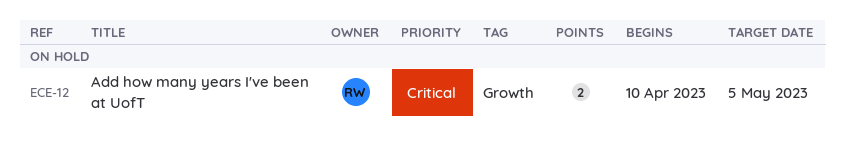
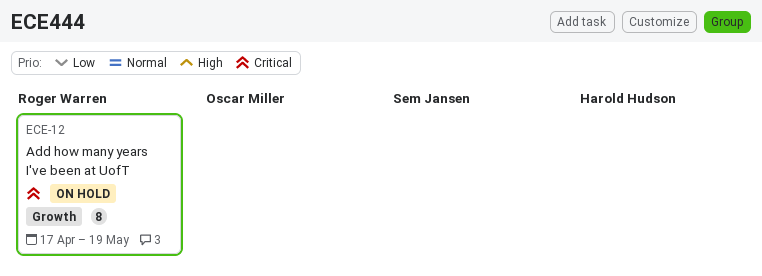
ECE-12, estimate: 2 -> 8
ECE-12, start: Apr 10 -> Apr 17
ECE-12, due: May 5 -> May 19

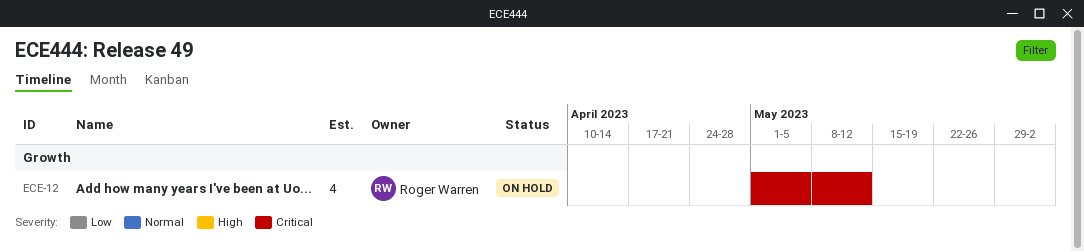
ECE-12, estimate: 8 -> 4
ECE-12, start: Apr 17 -> May 1
ECE-12, due: May 19 -> May 12

